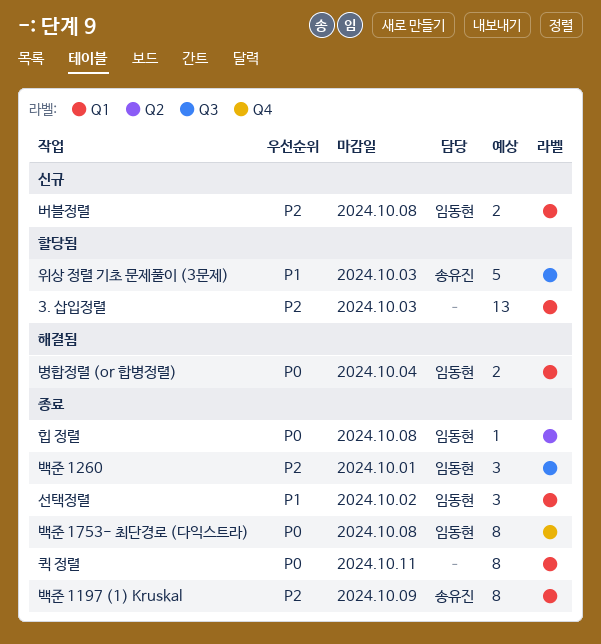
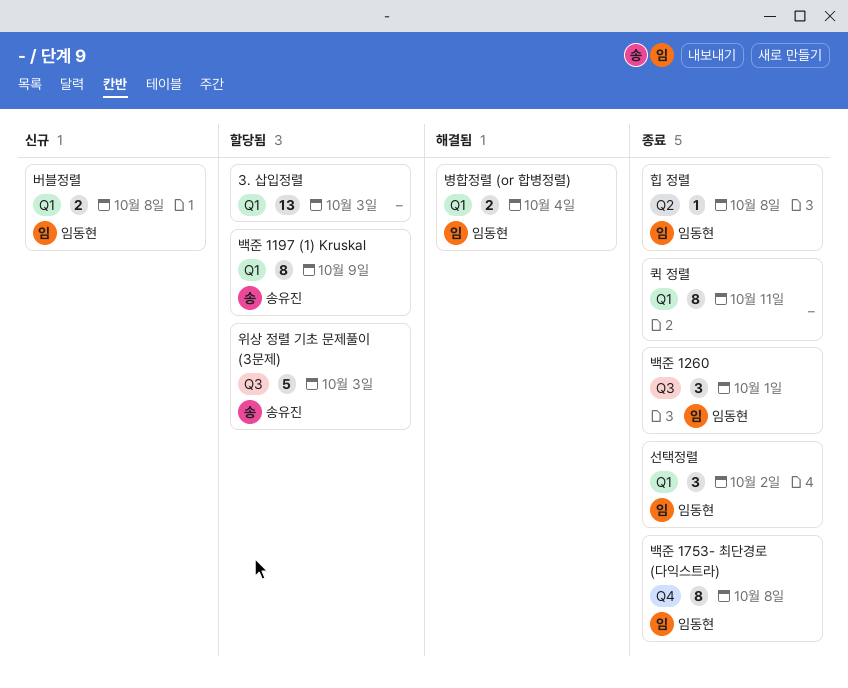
백준 1197 (1) Kruskal, status: 종료 -> 할당됨

